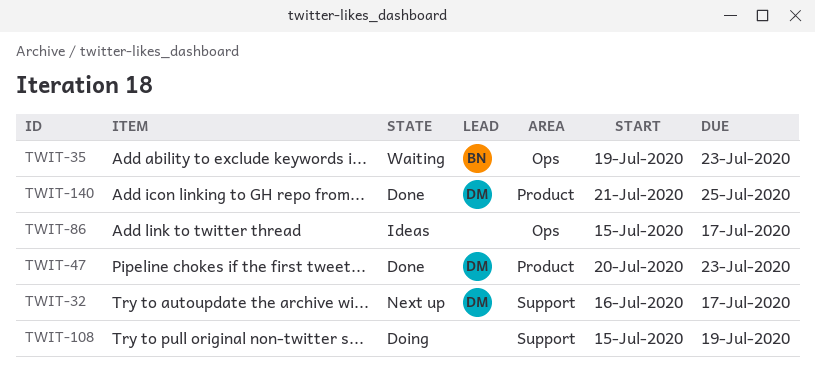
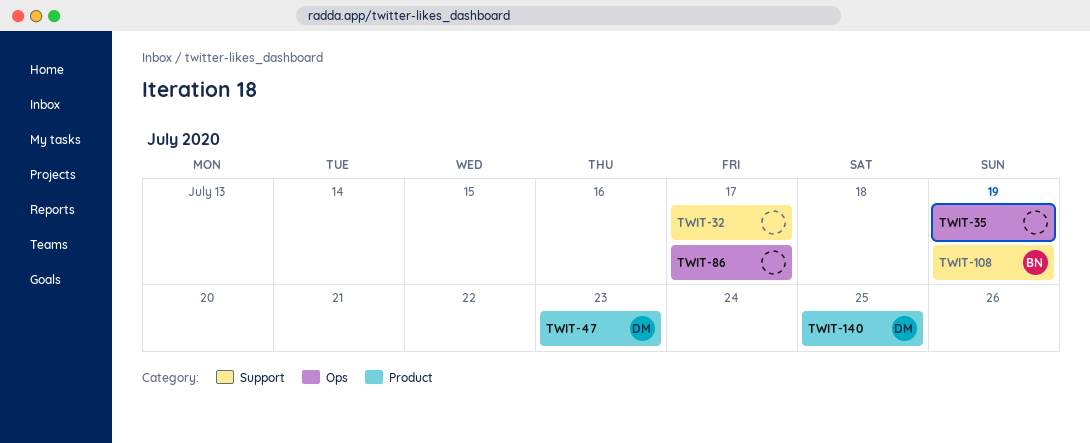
TWIT-32, owner: DM -> none
TWIT-35, owner: BN -> none
TWIT-35, due: Jul 23 -> Jul 19
TWIT-108, owner: none -> BN

